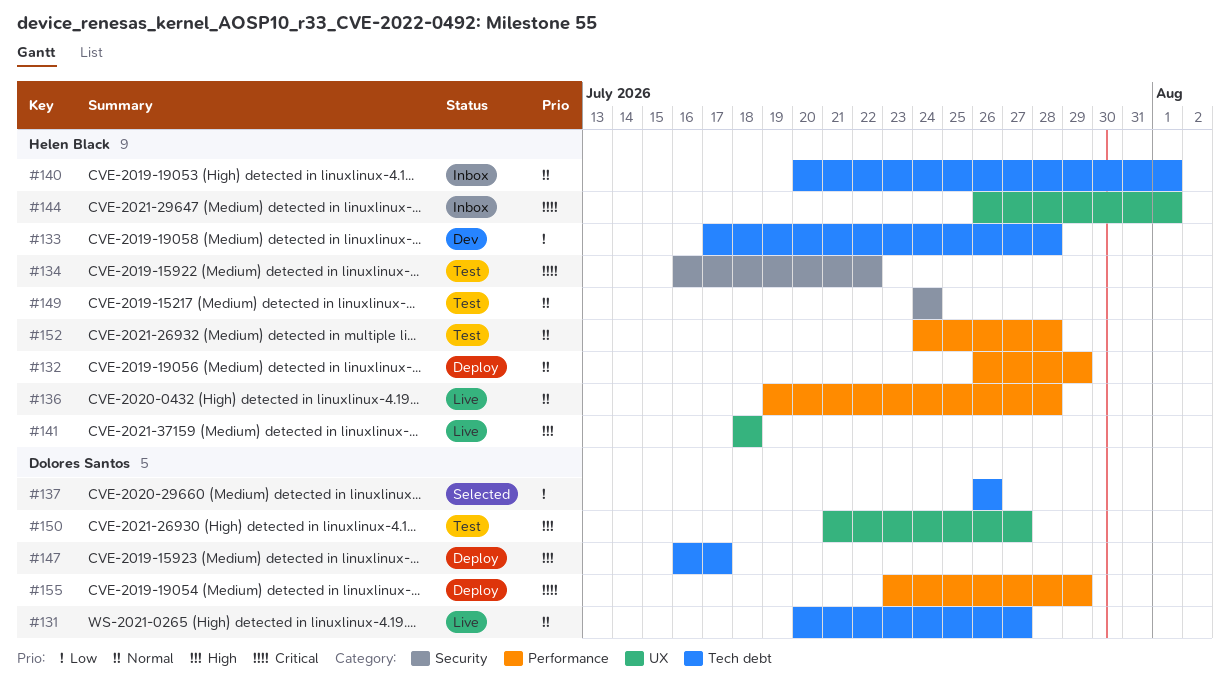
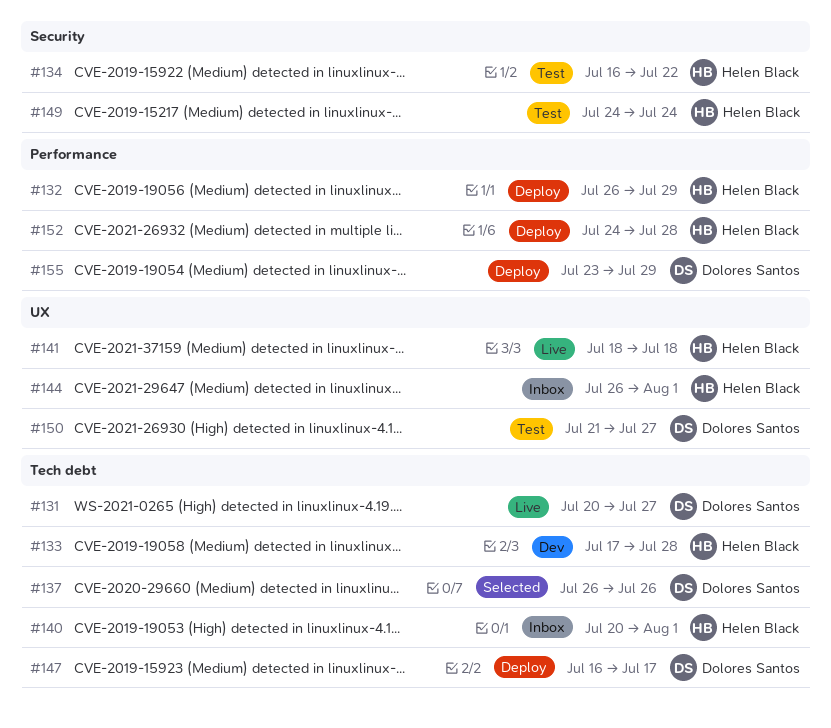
#136: present -> none
#152, status: Test -> Deploy

